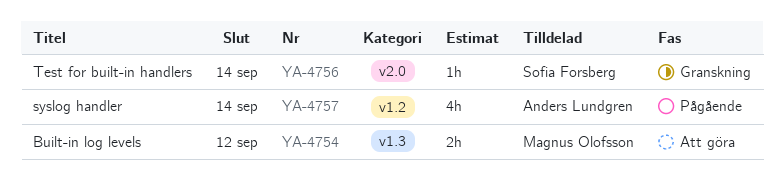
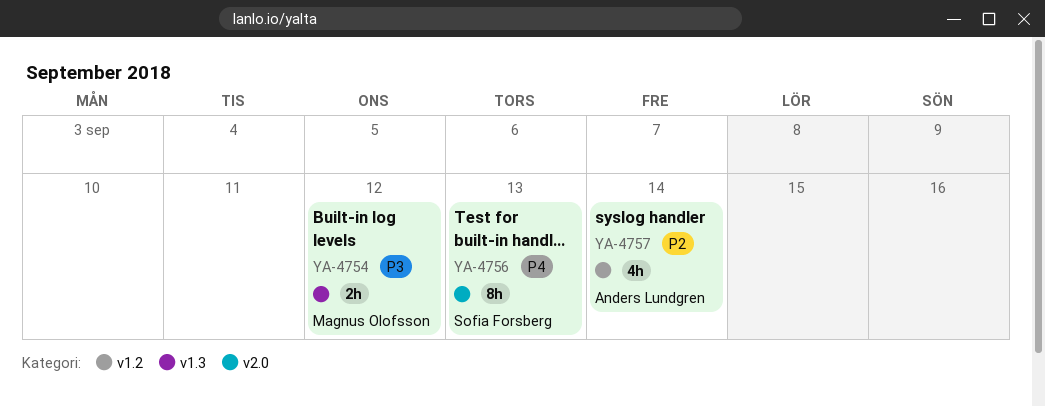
YA-4756, estimate: 1h -> 8h
YA-4756, due: Sep 14 -> Sep 13

